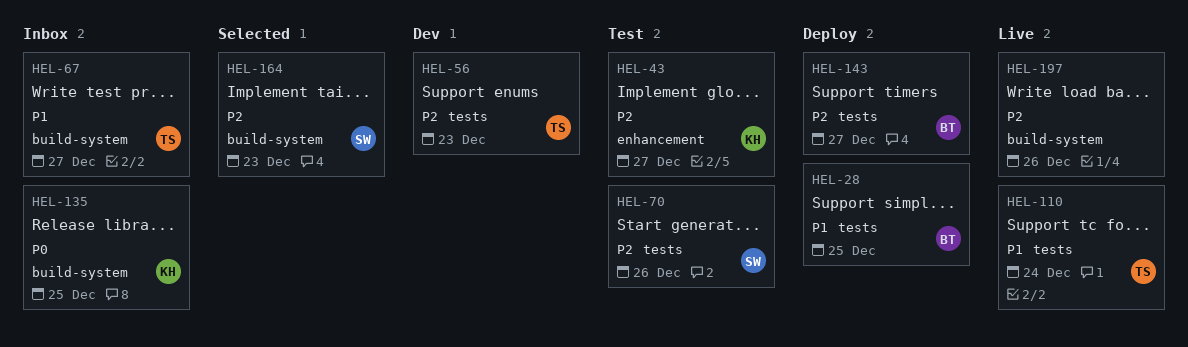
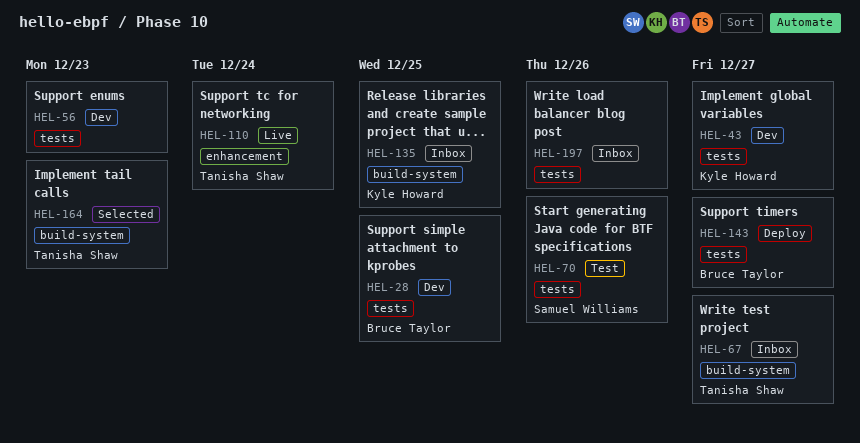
HEL-28, status: Deploy -> Dev
HEL-43, status: Test -> Dev
HEL-43, label: enhancement -> tests
HEL-56, owner: Tanisha Shaw -> none
HEL-110, label: tests -> enhancement
HEL-164, owner: Samuel Williams -> Tanisha Shaw
HEL-197, status: Live -> Inbox
HEL-197, label: build-system -> tests

